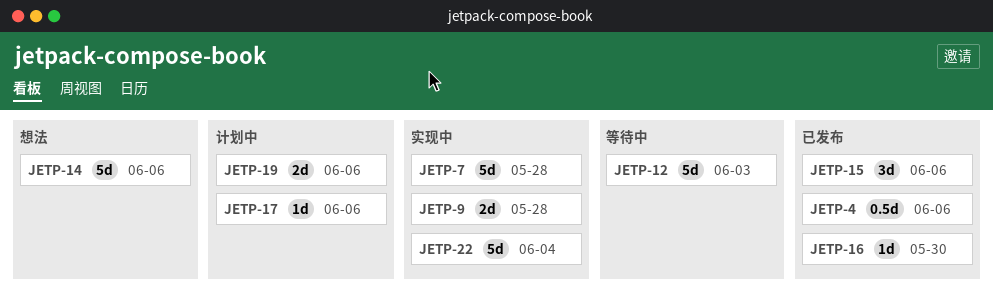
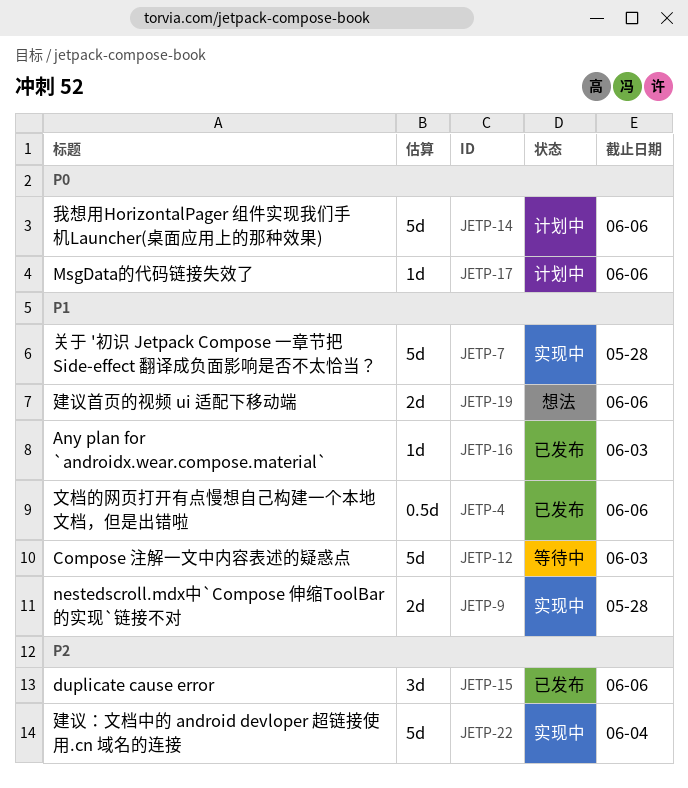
JETP-14, status: 想法 -> 计划中
JETP-16, due: May 30 -> Jun 3
JETP-19, status: 计划中 -> 想法

